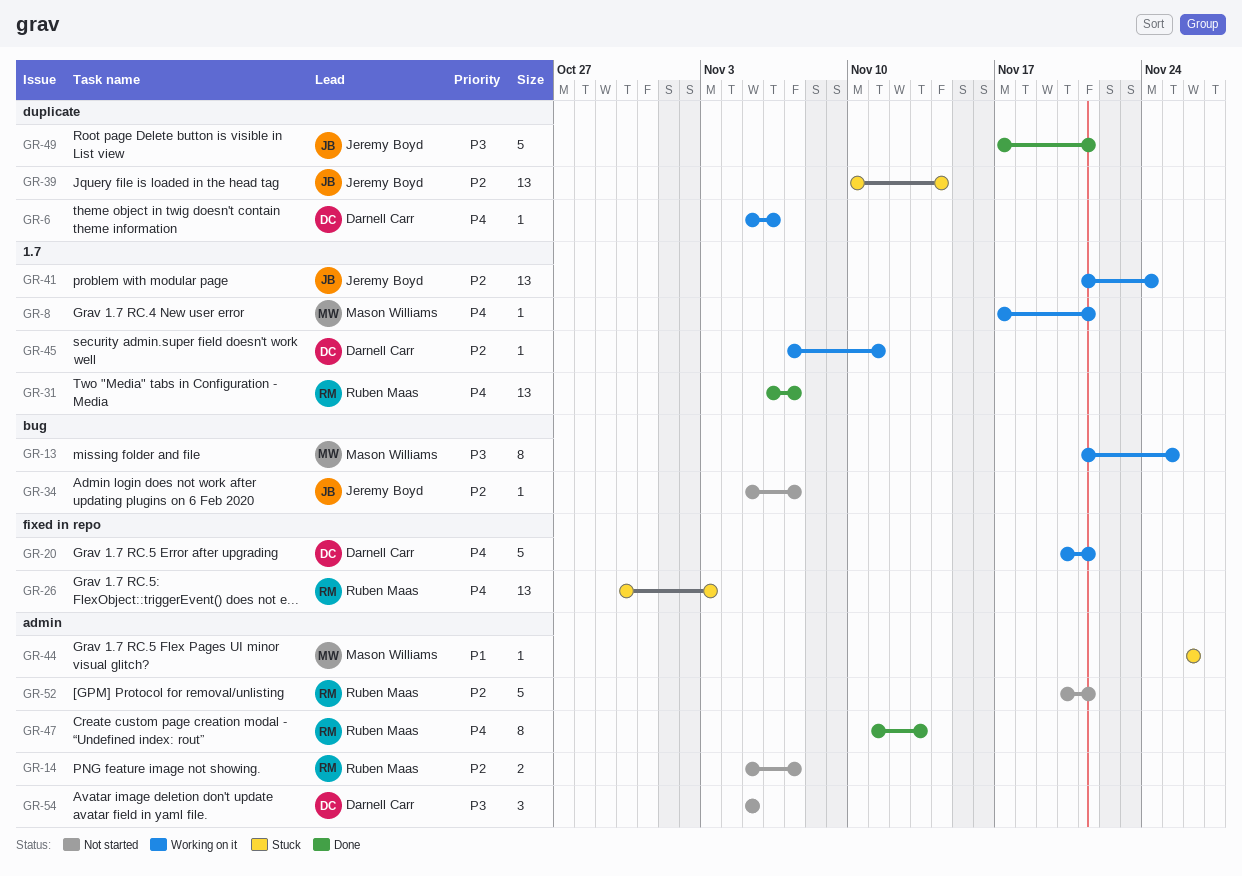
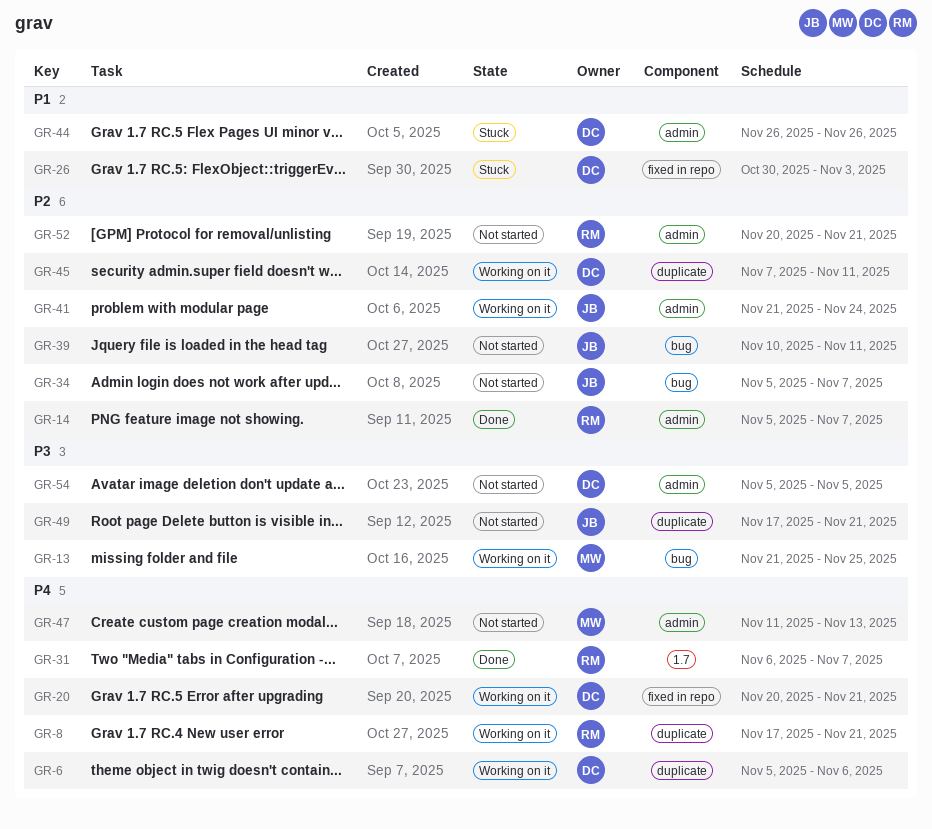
GR-8, owner: Mason Williams -> Ruben Maas
GR-8, label: 1.7 -> duplicate
GR-14, status: Not started -> Done
GR-26, owner: Ruben Maas -> Darnell Carr
GR-26, priority: P4 -> P1
GR-39, status: Stuck -> Not started
GR-39, label: duplicate -> bug
GR-39, due: Nov 14 -> Nov 11
GR-41, label: 1.7 -> admin
GR-44, owner: Mason Williams -> Darnell Carr
GR-45, label: 1.7 -> duplicate
GR-47, status: Done -> Not started
GR-47, owner: Ruben Maas -> Mason Williams
GR-49, status: Done -> Not started

